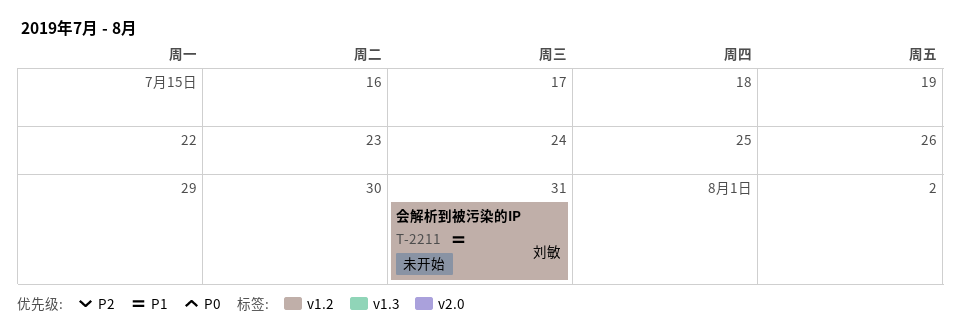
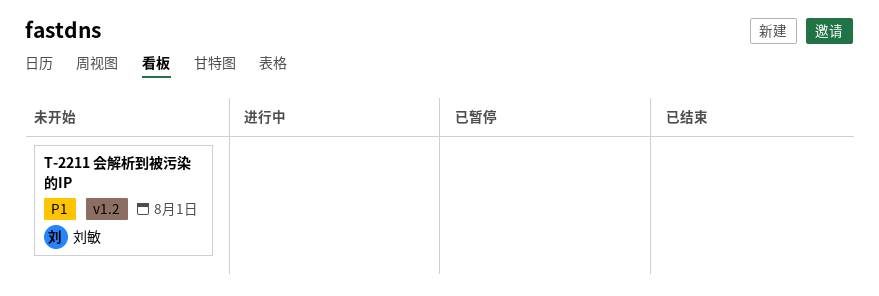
T-2211, due: Jul 31 -> Aug 1

